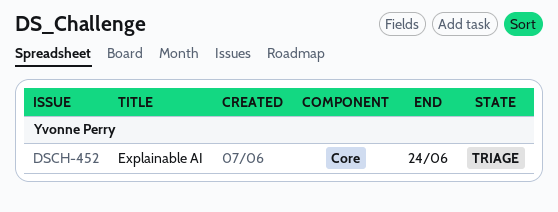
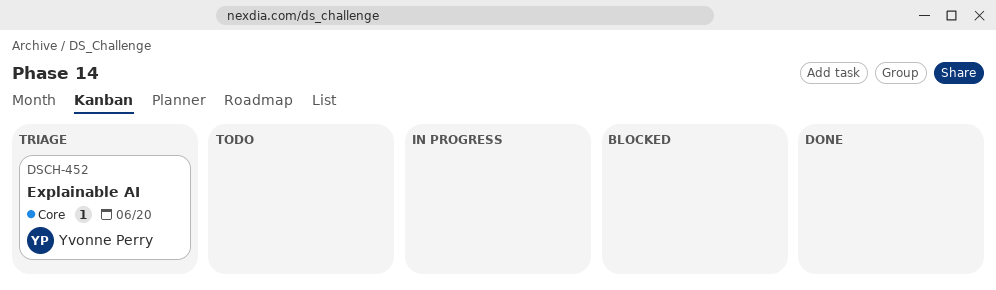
DSCH-452, due: Jun 24 -> Jun 20

